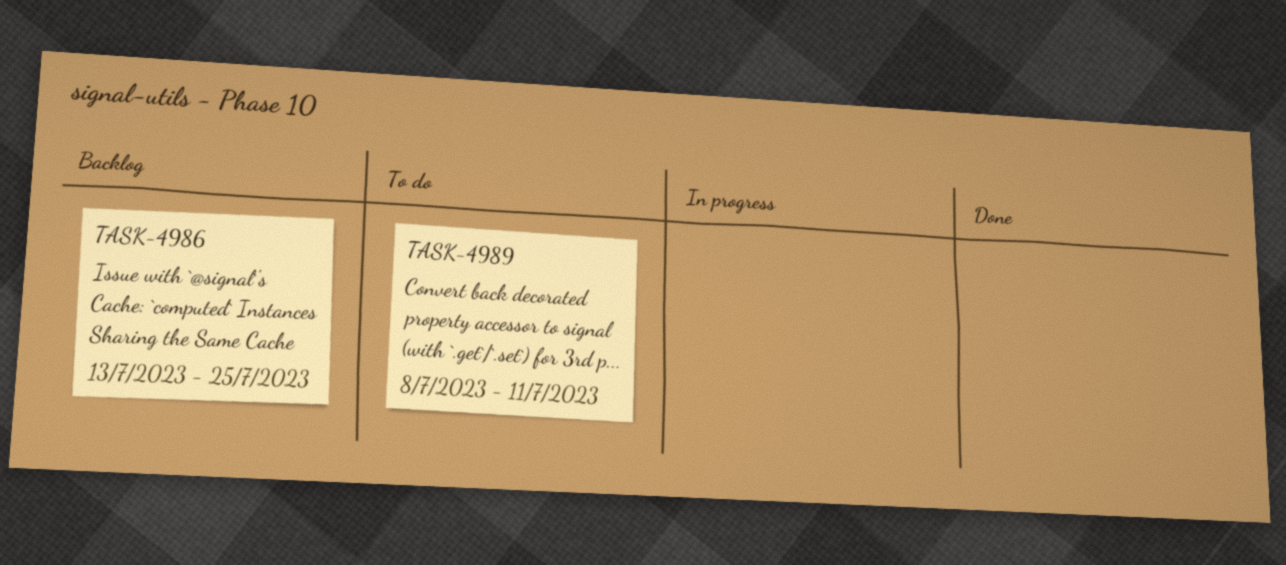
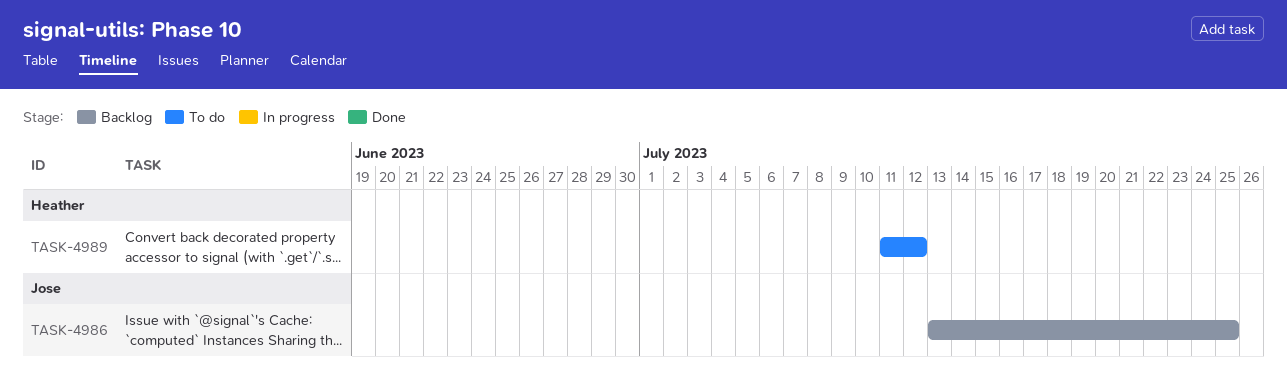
TASK-4989, start: Jul 8 -> Jul 11
TASK-4989, due: Jul 11 -> Jul 12

